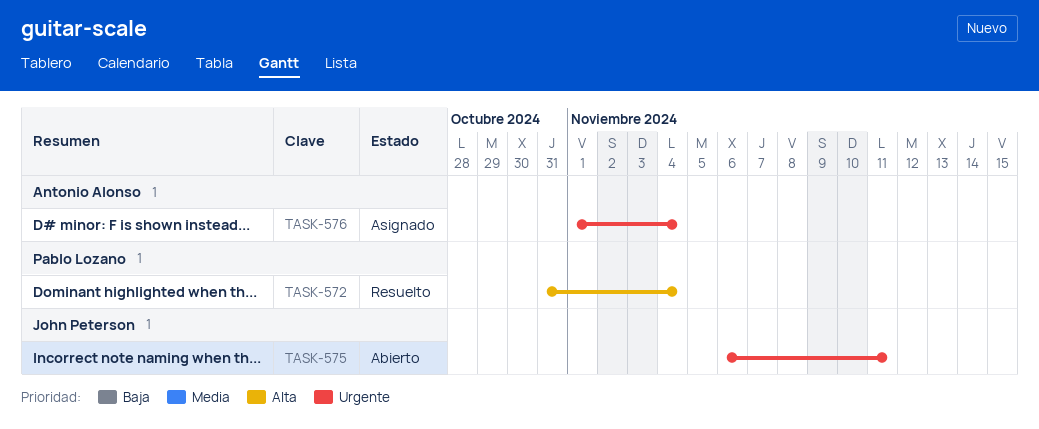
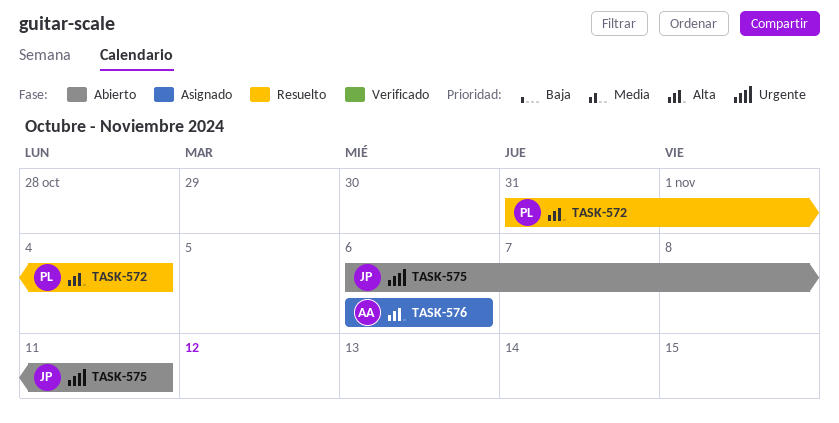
TASK-576, priority: Urgente -> Alta
TASK-576, start: Nov 1 -> Nov 6
TASK-576, due: Nov 4 -> Nov 6

